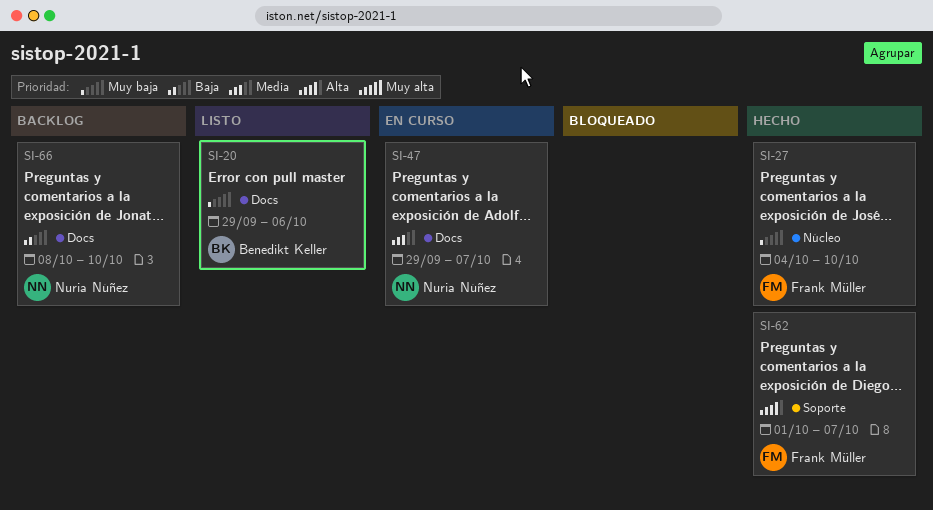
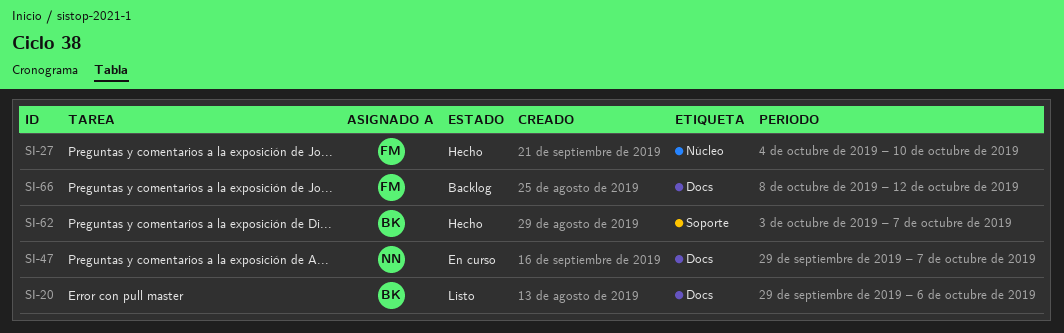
SI-62, owner: Frank Müller -> Benedikt Keller
SI-62, start: Oct 1 -> Oct 3
SI-66, owner: Nuria Núñez -> Frank Müller
SI-66, due: Oct 10 -> Oct 12

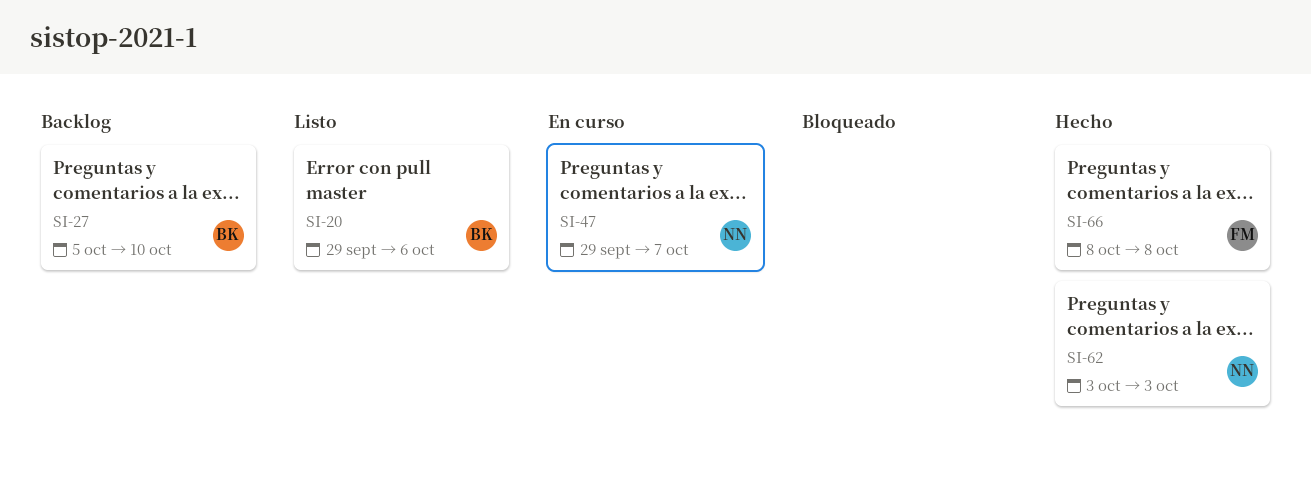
SI-27, status: Hecho -> Backlog
SI-27, owner: FM -> BK
SI-27, start: Oct 4 -> Oct 5
SI-62, owner: BK -> NN
SI-62, due: Oct 7 -> Oct 3
SI-66, status: Backlog -> Hecho
SI-66, due: Oct 12 -> Oct 8

